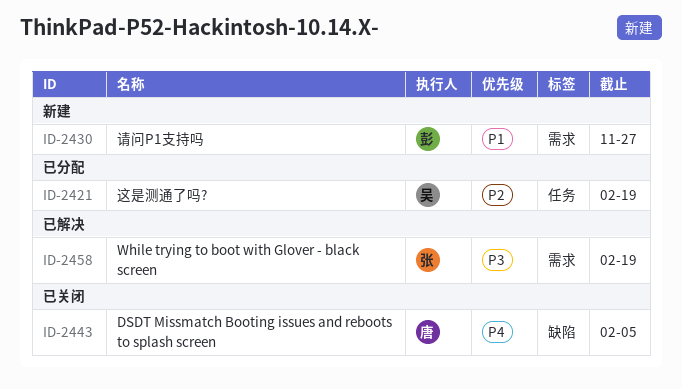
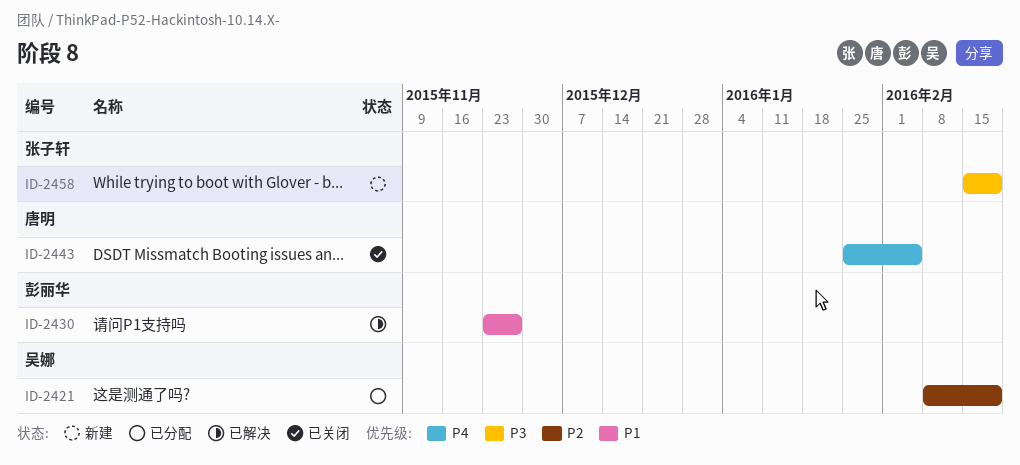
ID-2430, status: 新建 -> 已解决
ID-2458, status: 已解决 -> 新建

